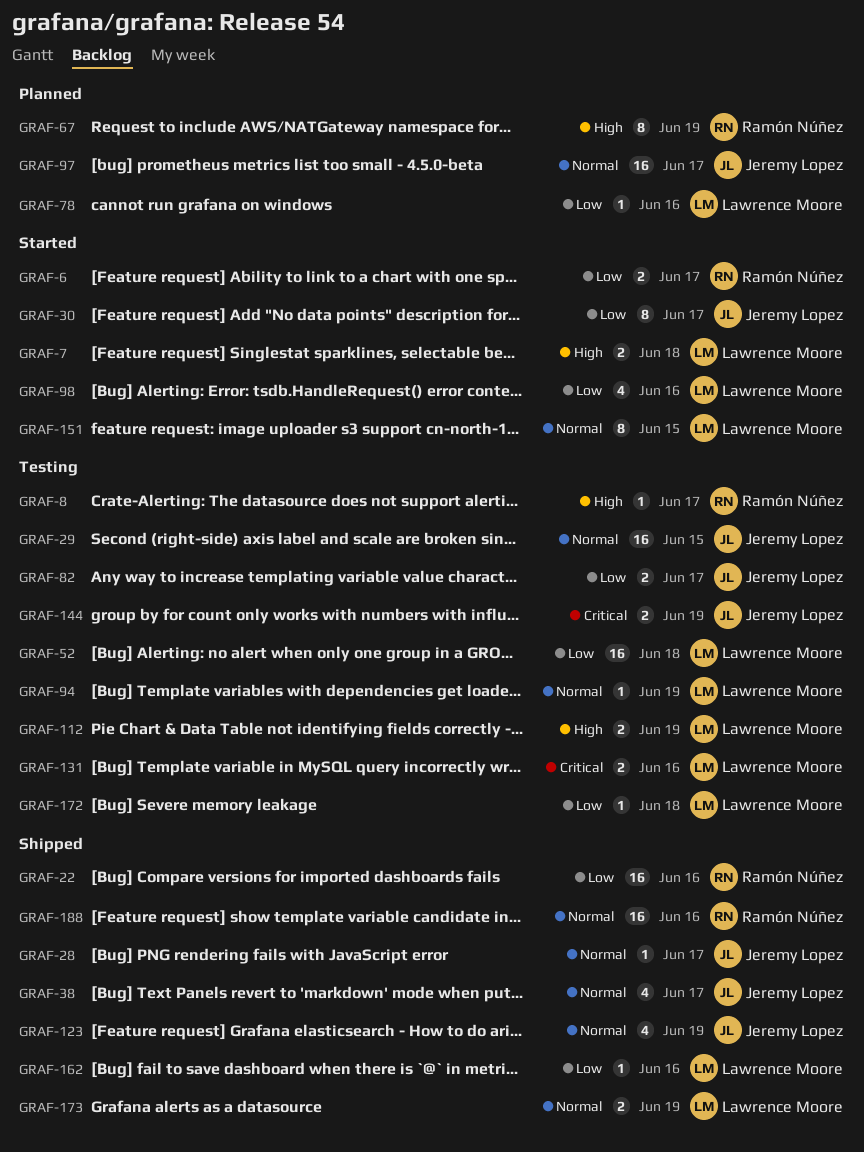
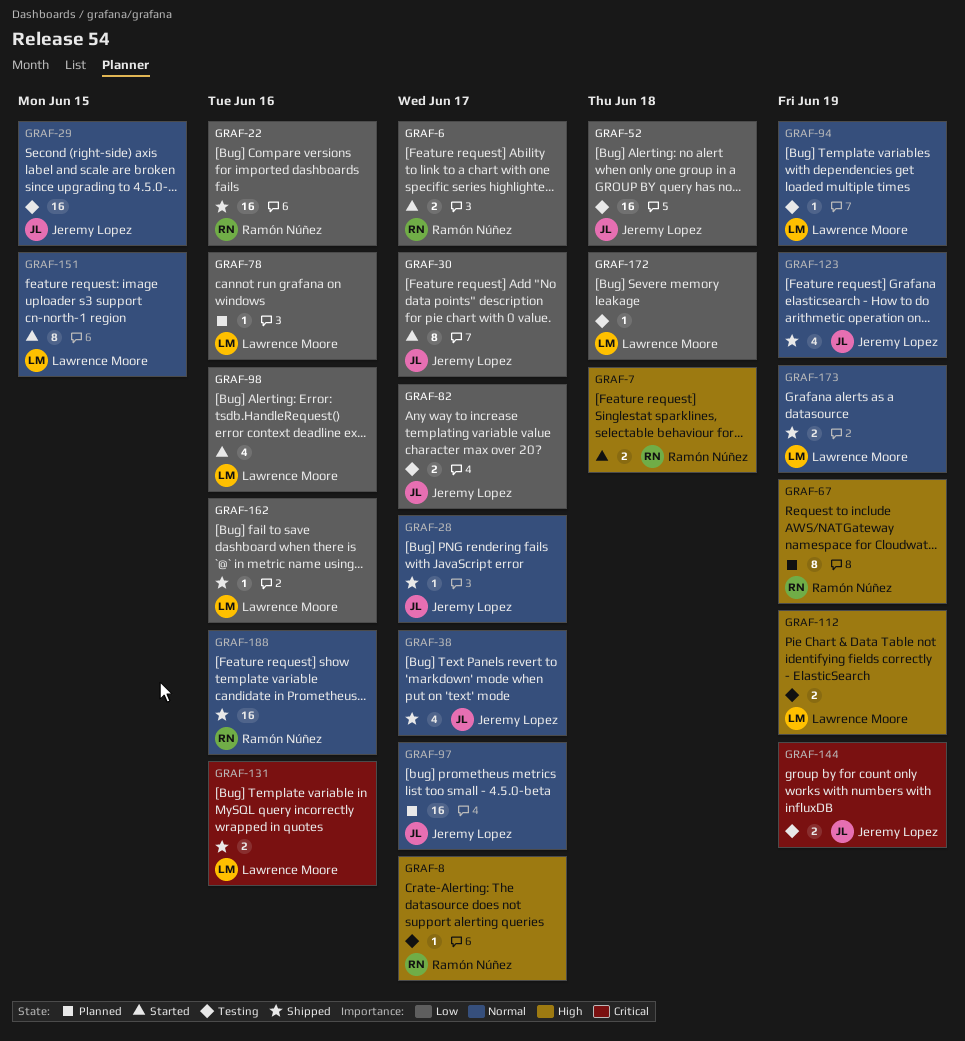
GRAF-7, owner: Lawrence Moore -> Ramón Núñez
GRAF-52, owner: Lawrence Moore -> Jeremy Lopez
GRAF-131, status: Testing -> Shipped

